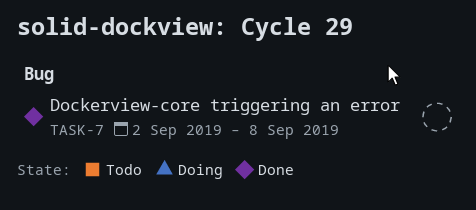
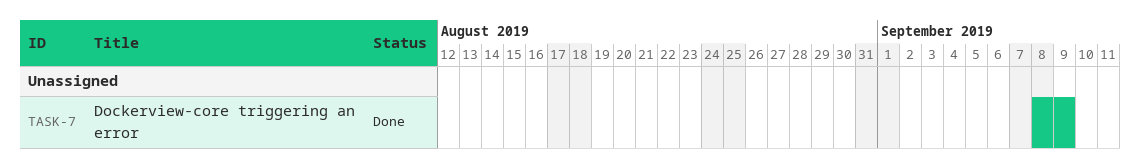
TASK-7, start: Sep 2 -> Sep 8
TASK-7, due: Sep 8 -> Sep 9

